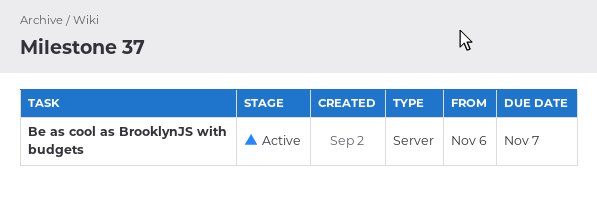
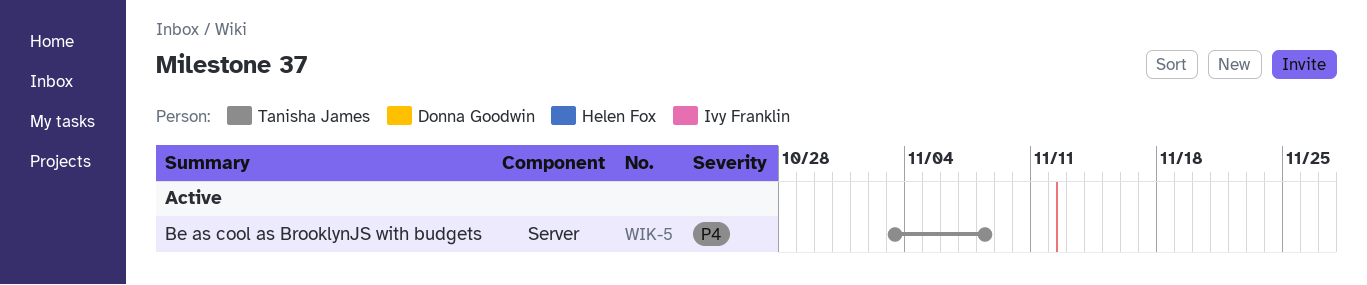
Be as cool as BrooklynJS with budgets, start: Nov 6 -> Nov 3
Be as cool as BrooklynJS with budgets, due: Nov 7 -> Nov 8

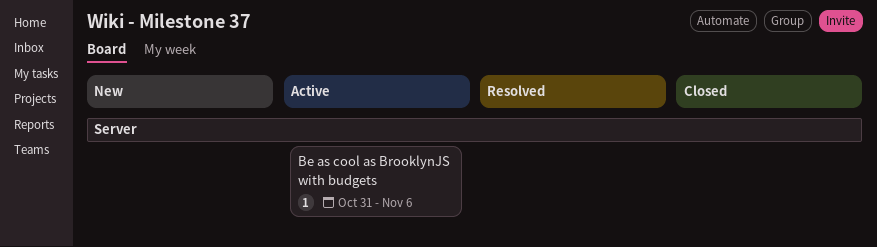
Be as cool as BrooklynJS with budgets, start: Nov 3 -> Oct 31
Be as cool as BrooklynJS with budgets, due: Nov 8 -> Nov 6

